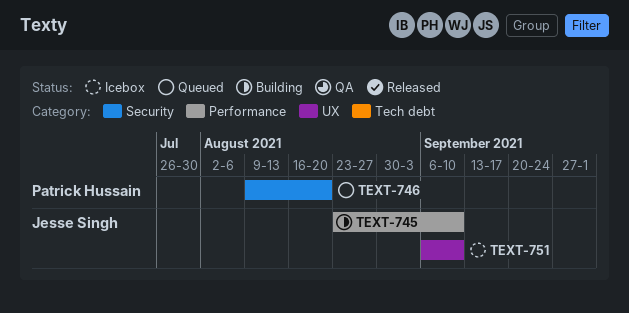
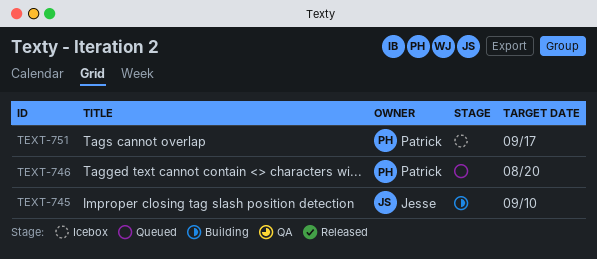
TEXT-751, owner: Jesse Singh -> Patrick Hussain
TEXT-751, due: Sep 10 -> Sep 17

